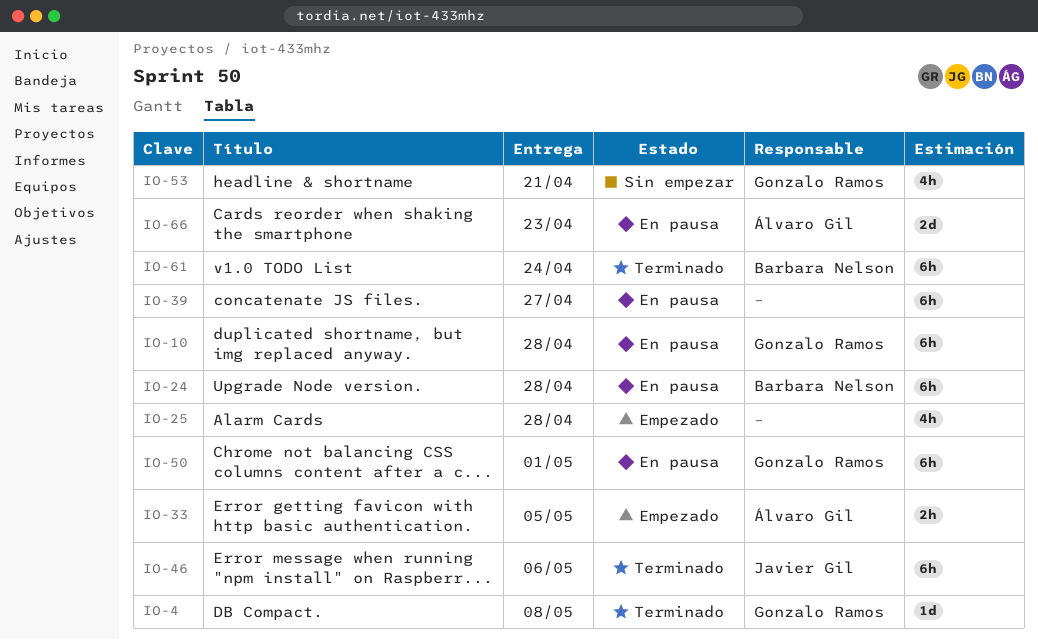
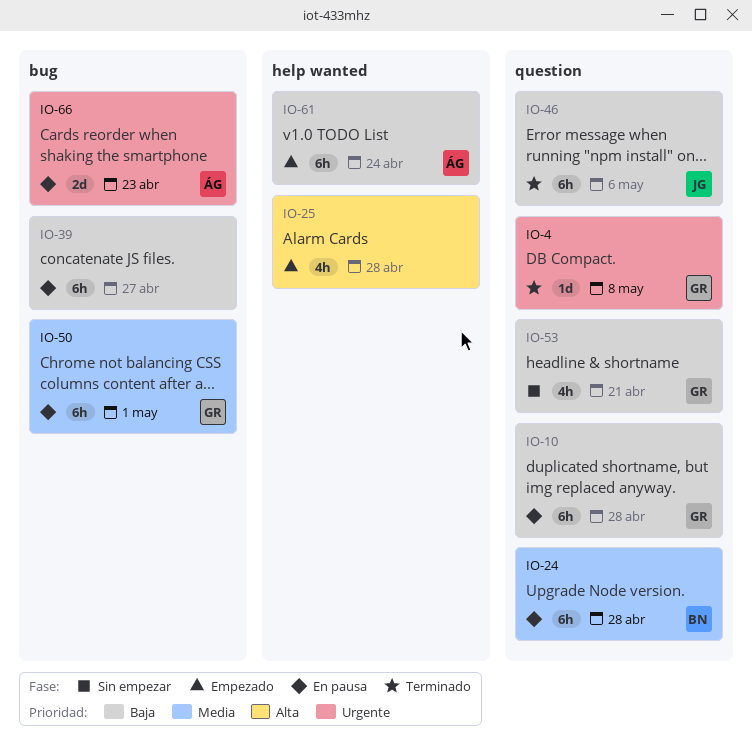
IO-33: present -> none
IO-61, status: Terminado -> Empezado
IO-61, owner: Barbara Nelson -> Álvaro Gil

